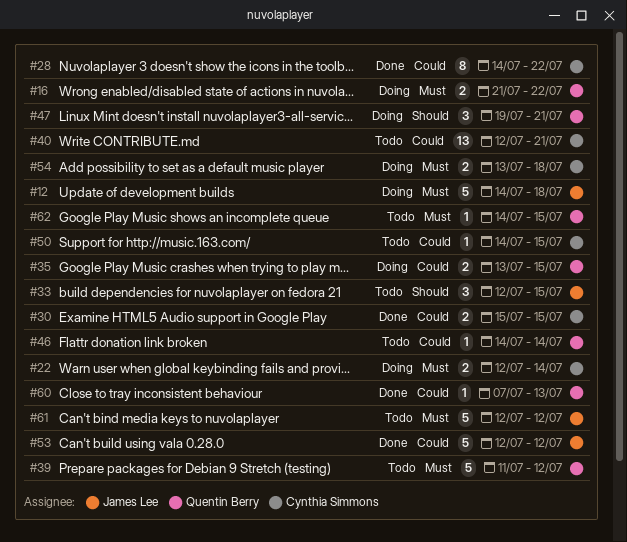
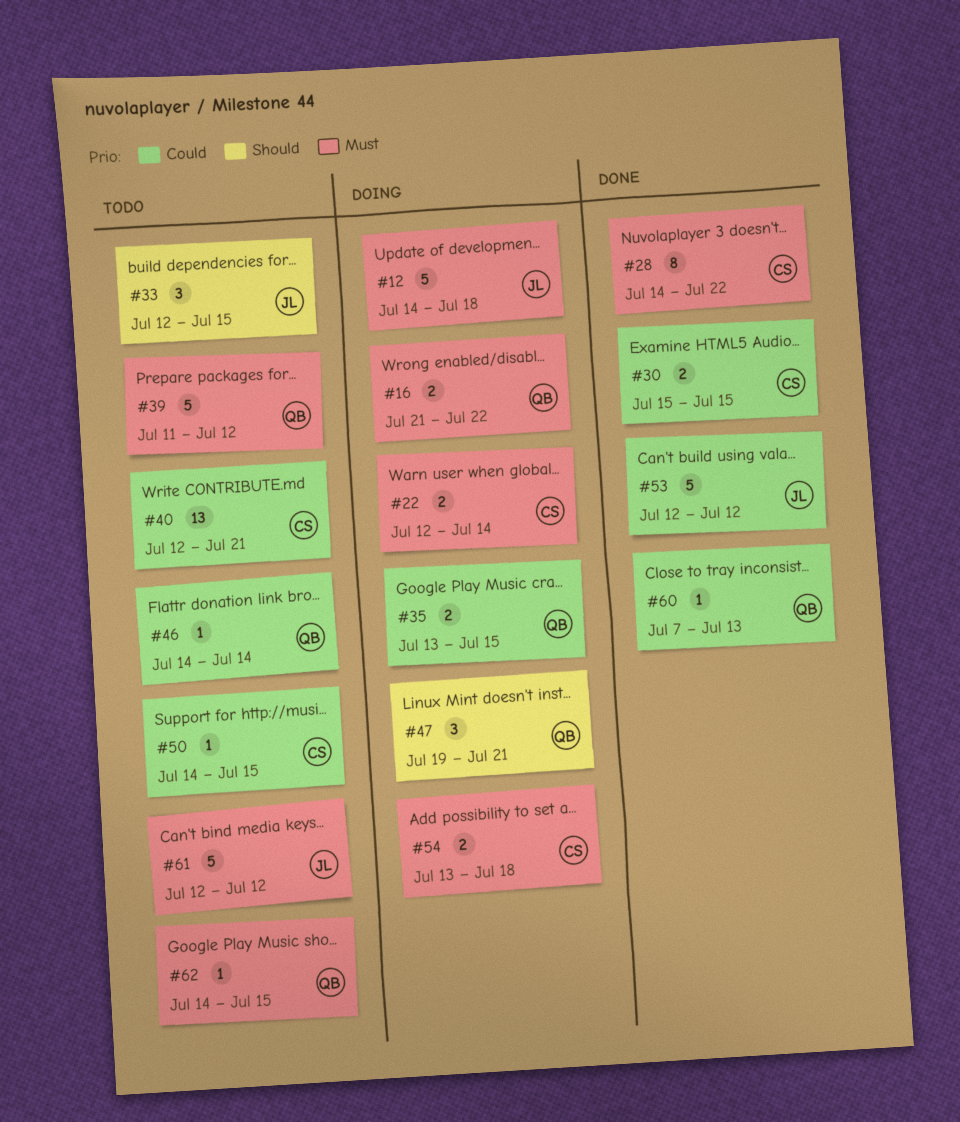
#28, priority: Could -> Must

